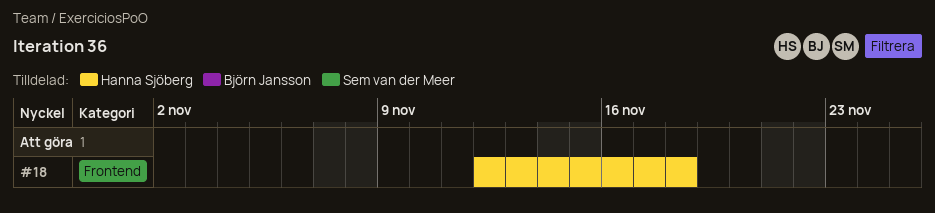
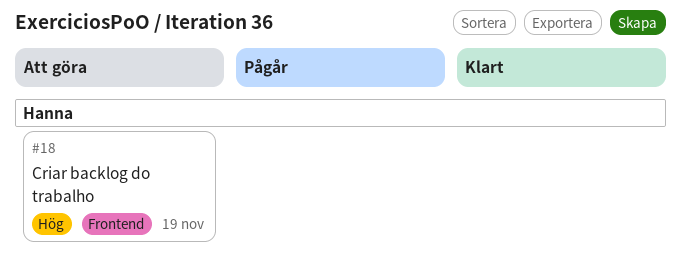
#18, due: Nov 18 -> Nov 19

